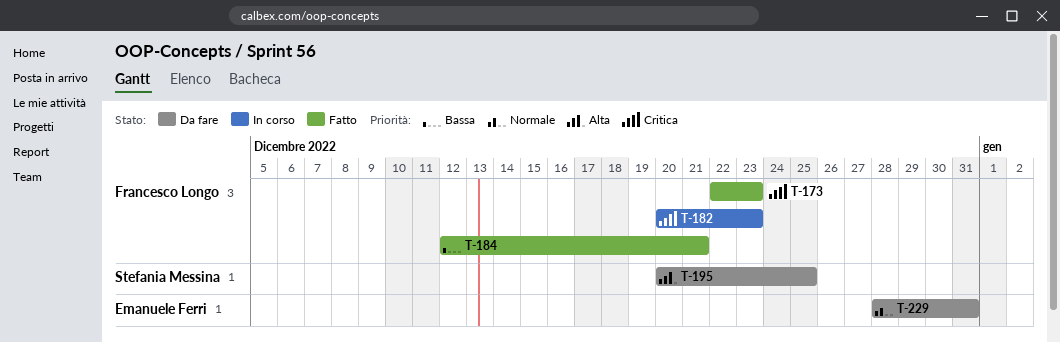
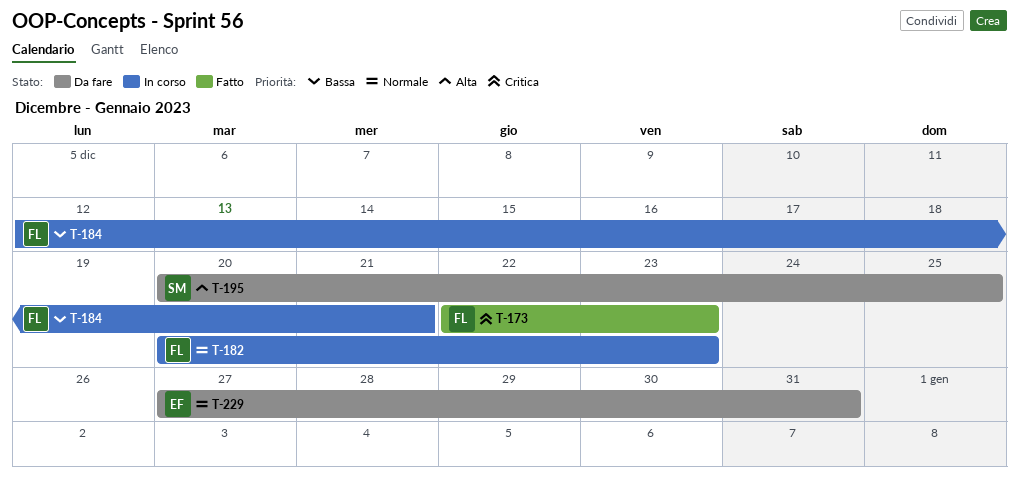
T-182, priority: Critica -> Normale
T-184, status: Fatto -> In corso
T-229, start: Dec 28 -> Dec 27

